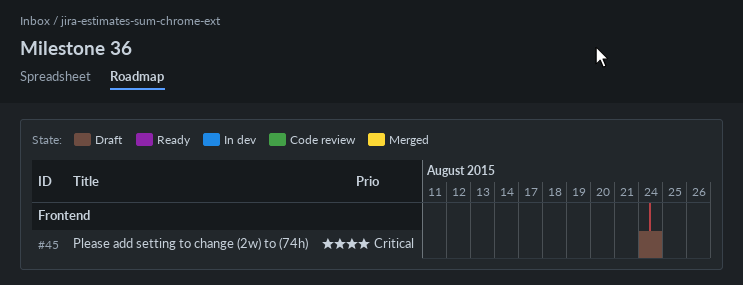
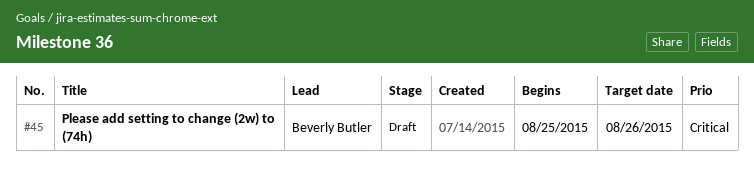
#45, start: Aug 24 -> Aug 25
#45, due: Aug 24 -> Aug 26

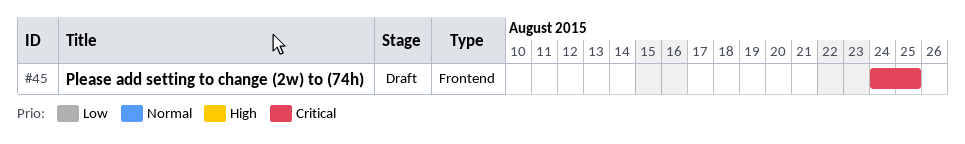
#45, start: Aug 25 -> Aug 24
#45, due: Aug 26 -> Aug 25

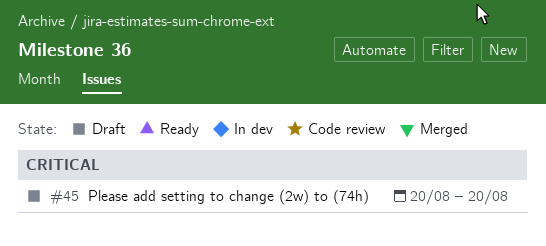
#45, start: Aug 24 -> Aug 20
#45, due: Aug 25 -> Aug 20

